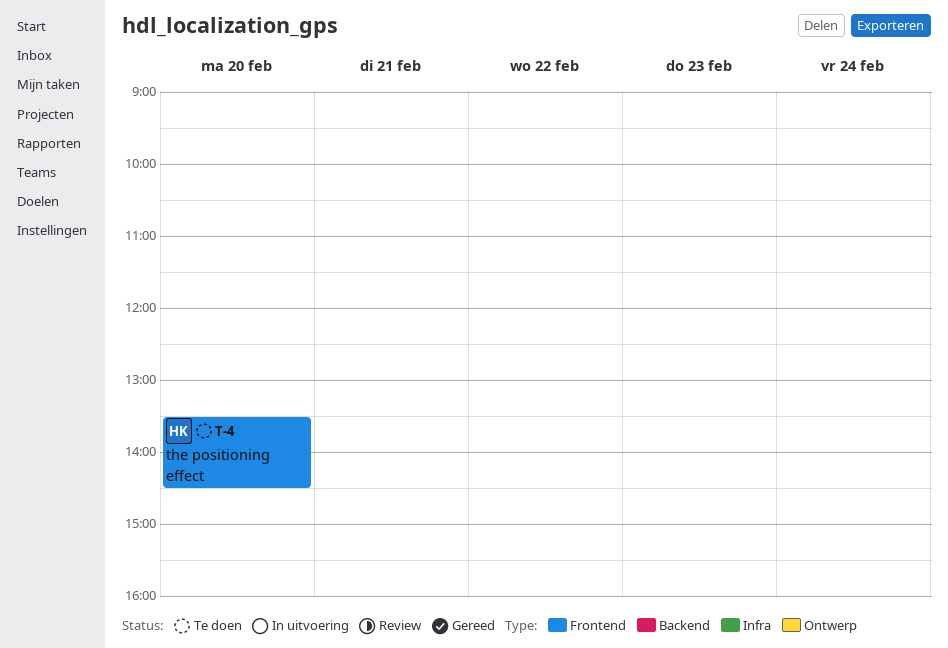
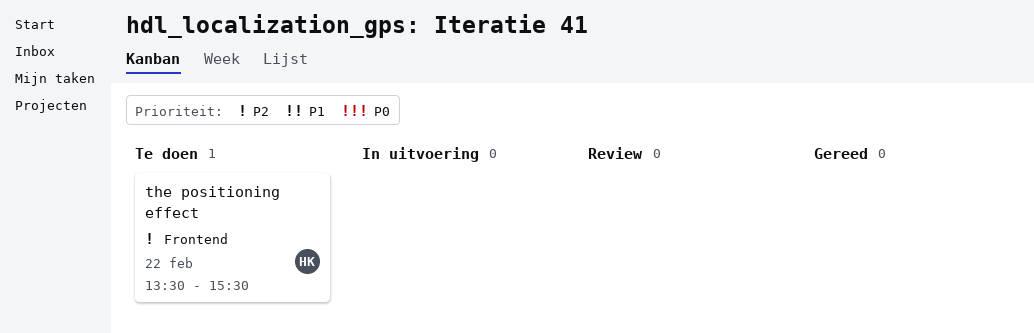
the positioning effect, day: Feb 20 -> Feb 22
the positioning effect, ends: 14:30 -> 15:30

